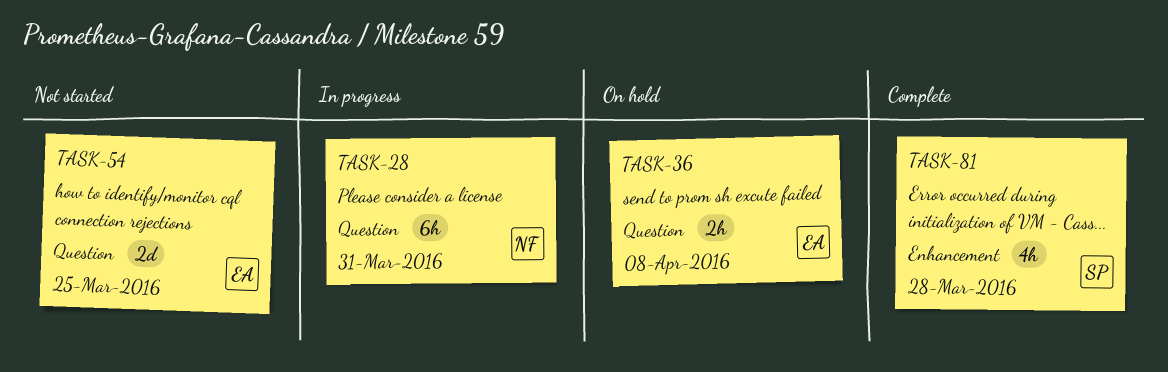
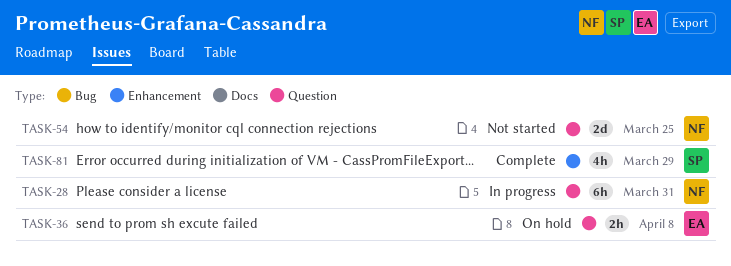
TASK-54, owner: EA -> NF
TASK-81, due: Mar 28 -> Mar 29

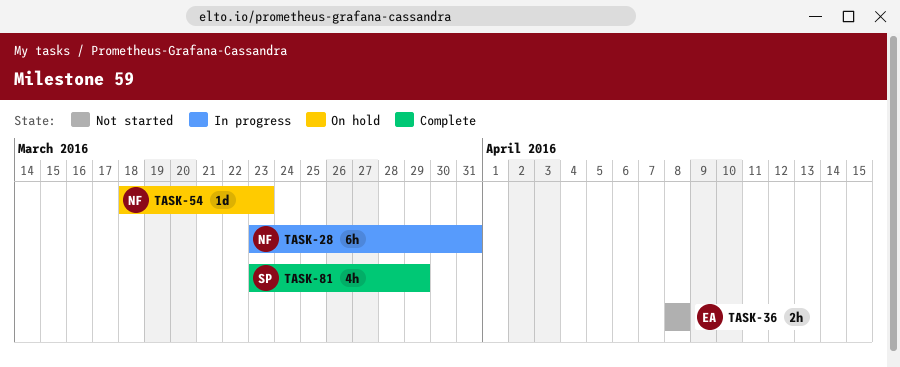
TASK-36, status: On hold -> Not started
TASK-54, status: Not started -> On hold
TASK-54, estimate: 2d -> 1d
TASK-54, due: Mar 25 -> Mar 23

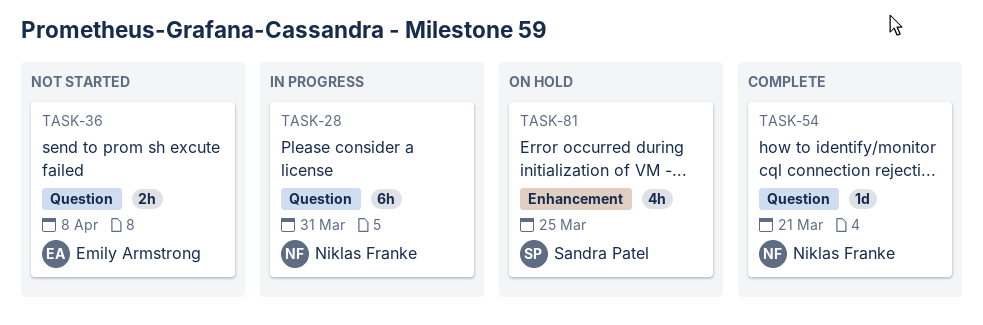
TASK-54, status: On hold -> Complete
TASK-54, due: Mar 23 -> Mar 21
TASK-81, status: Complete -> On hold
TASK-81, due: Mar 29 -> Mar 25

